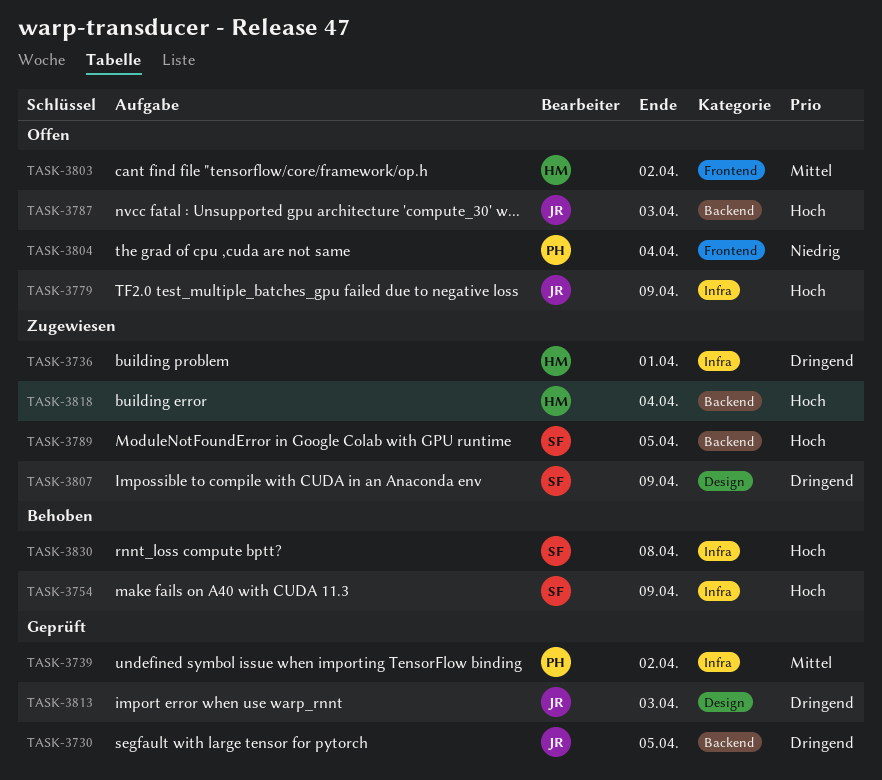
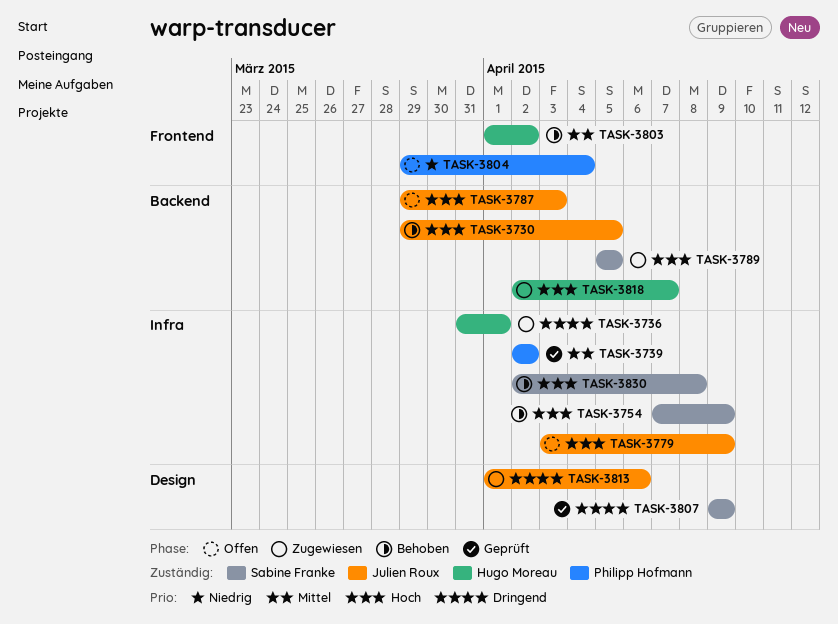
TASK-3730, status: Geprüft -> Behoben
TASK-3730, priority: Dringend -> Hoch
TASK-3803, status: Offen -> Behoben
TASK-3807, status: Zugewiesen -> Geprüft
TASK-3813, status: Geprüft -> Zugewiesen
TASK-3813, due: Apr 3 -> Apr 6
TASK-3818, due: Apr 4 -> Apr 7

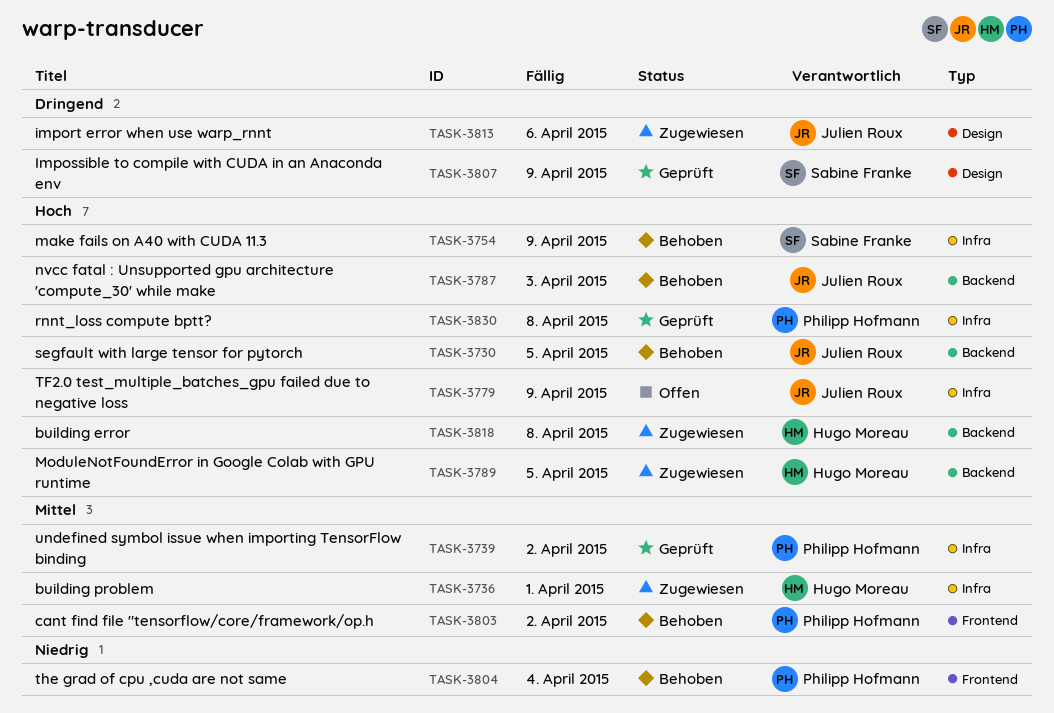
TASK-3736, priority: Dringend -> Mittel
TASK-3787, status: Offen -> Behoben
TASK-3789, owner: Sabine Franke -> Hugo Moreau
TASK-3803, owner: Hugo Moreau -> Philipp Hofmann
TASK-3804, status: Offen -> Behoben
TASK-3818, due: Apr 7 -> Apr 8
TASK-3830, status: Behoben -> Geprüft
TASK-3830, owner: Sabine Franke -> Philipp Hofmann

